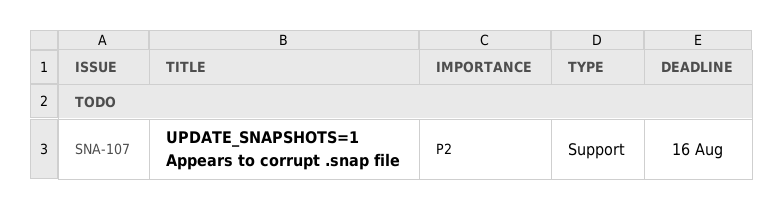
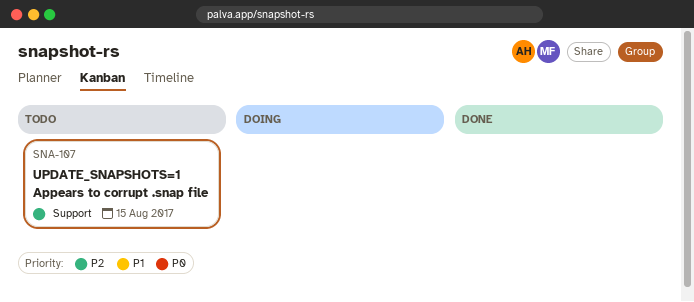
SNA-107, due: Aug 16 -> Aug 15

